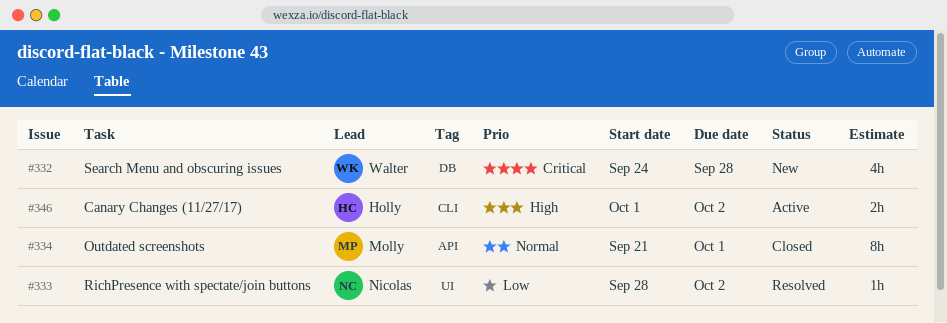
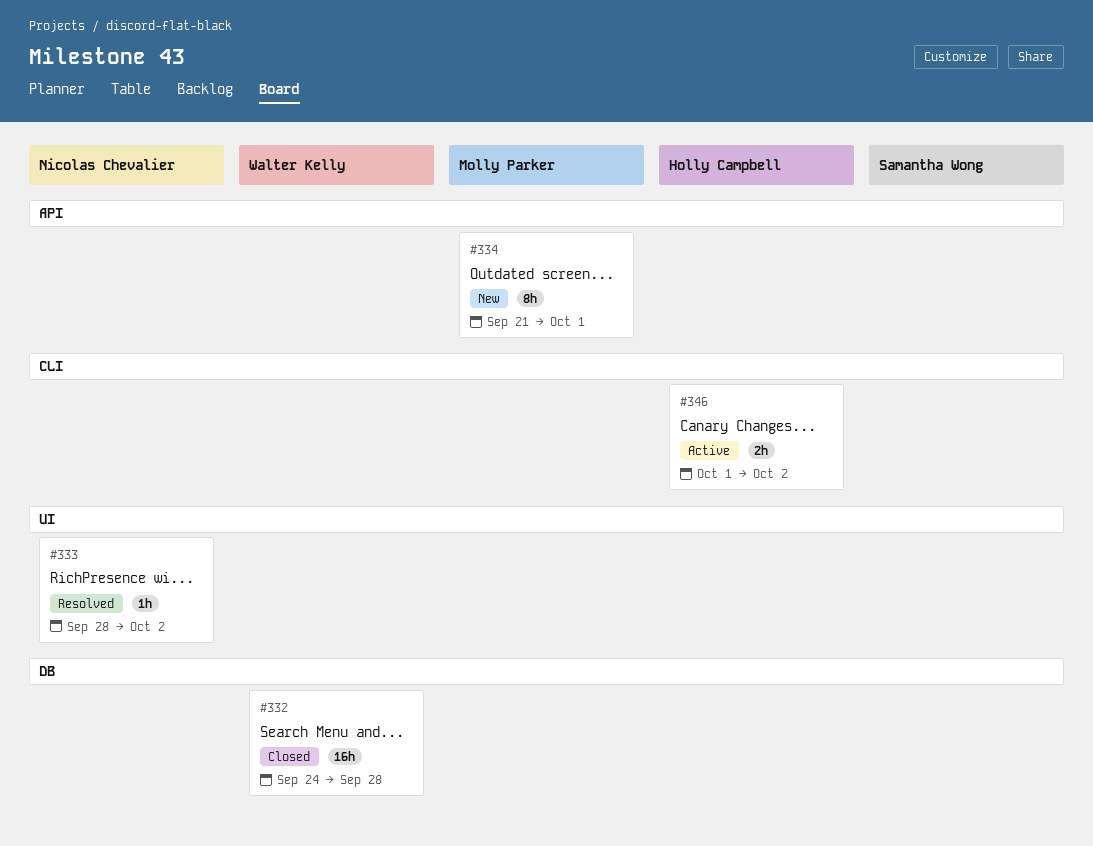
#332, status: New -> Closed
#332, estimate: 4h -> 16h
#334, status: Closed -> New

